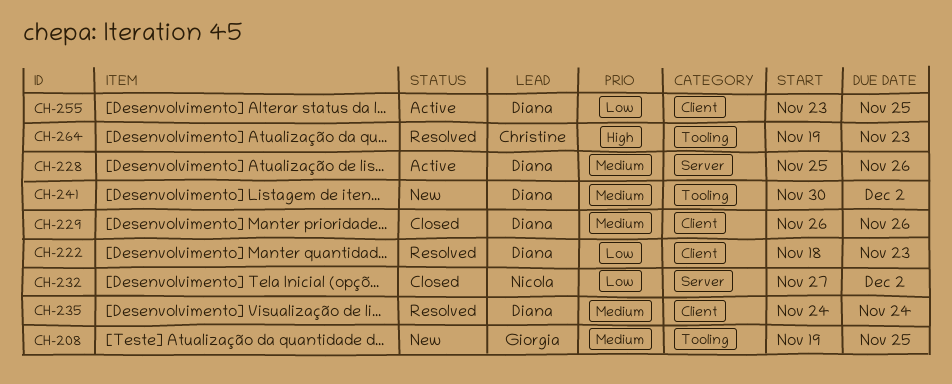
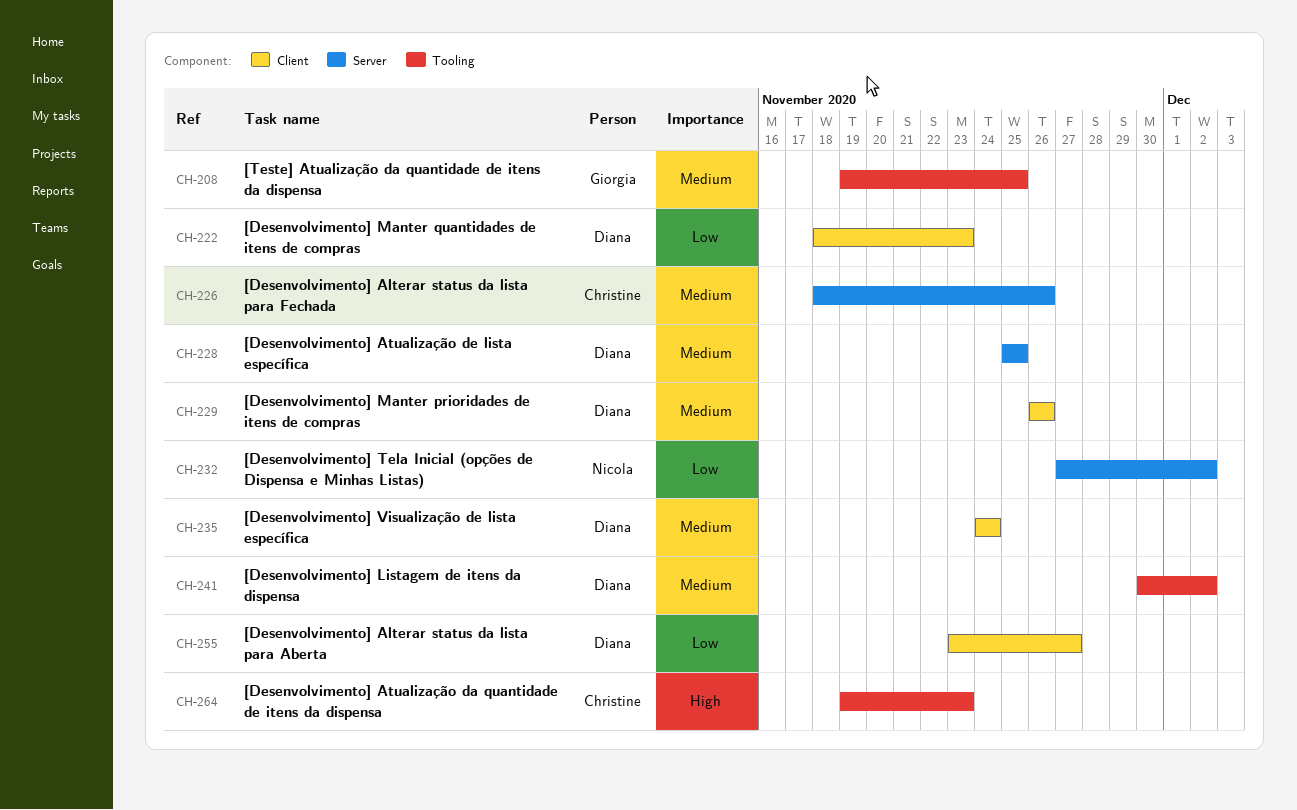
CH-226: none -> present
CH-228, due: Nov 26 -> Nov 25
CH-255, due: Nov 25 -> Nov 27

